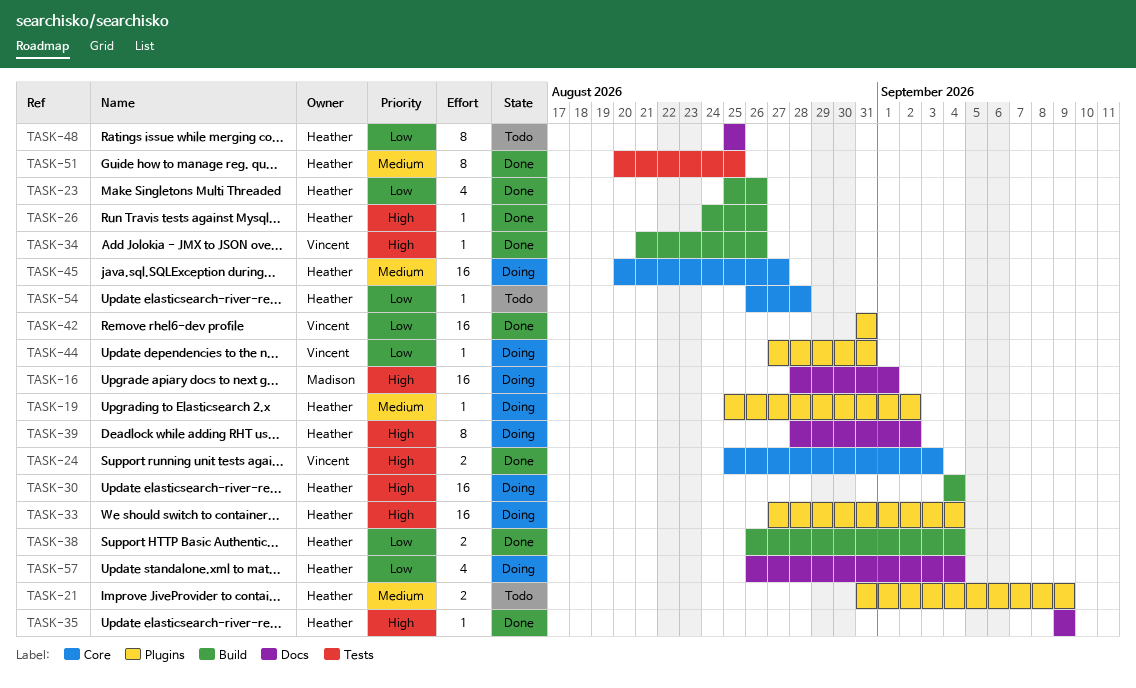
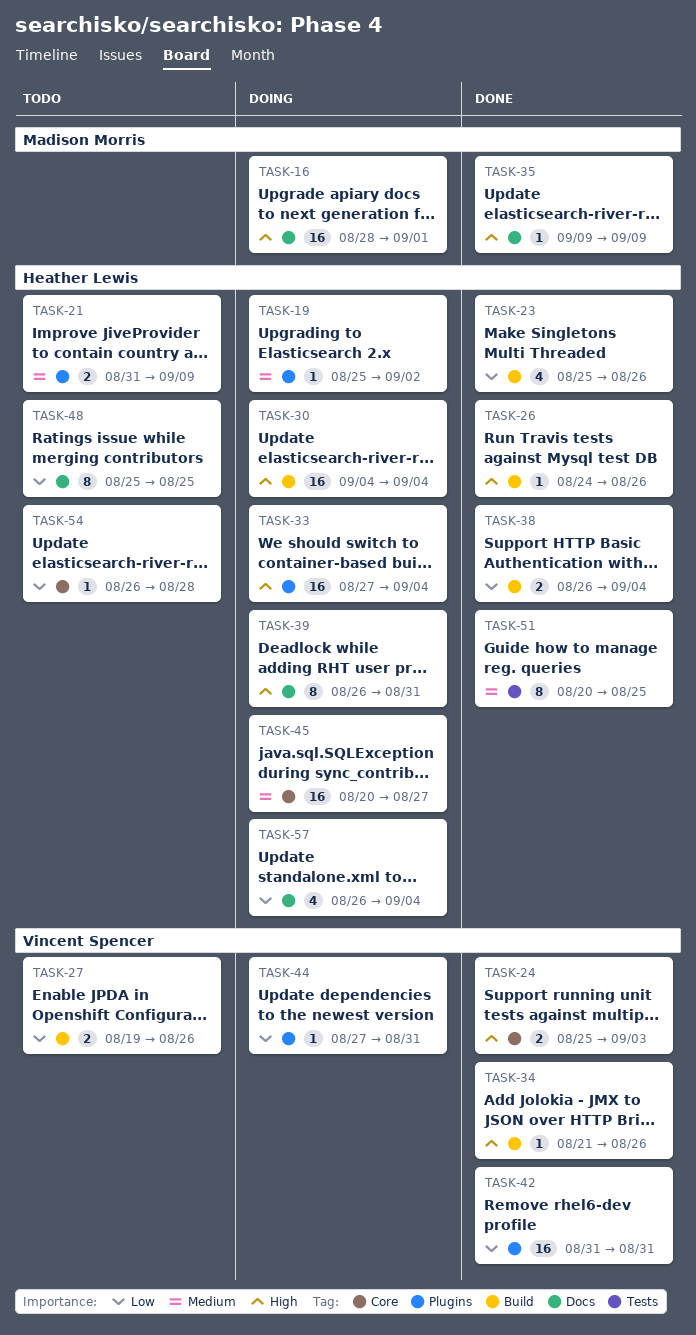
TASK-27: none -> present
TASK-35, owner: Heather Lewis -> Madison Morris
TASK-39, start: Aug 28 -> Aug 26
TASK-39, due: Sep 2 -> Aug 31

